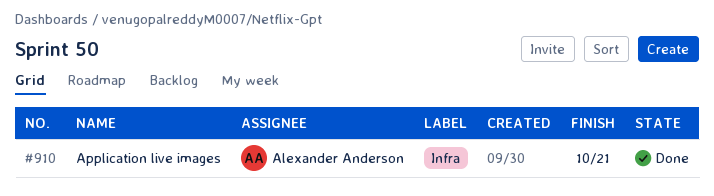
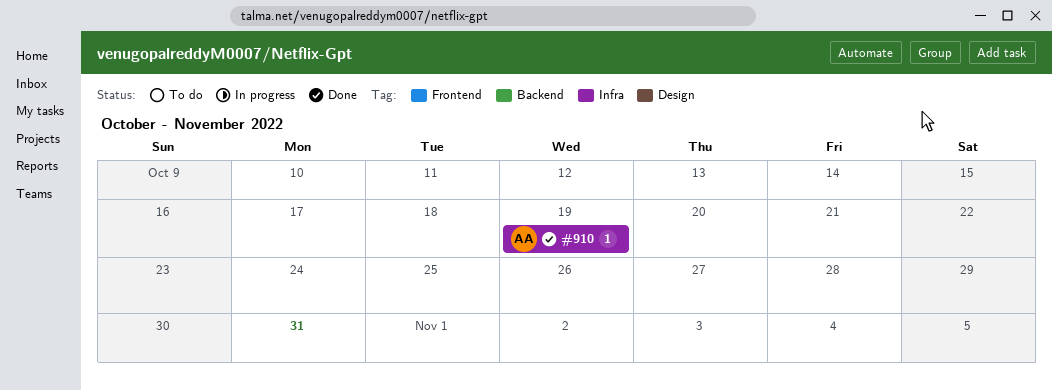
#910, due: Oct 21 -> Oct 19

